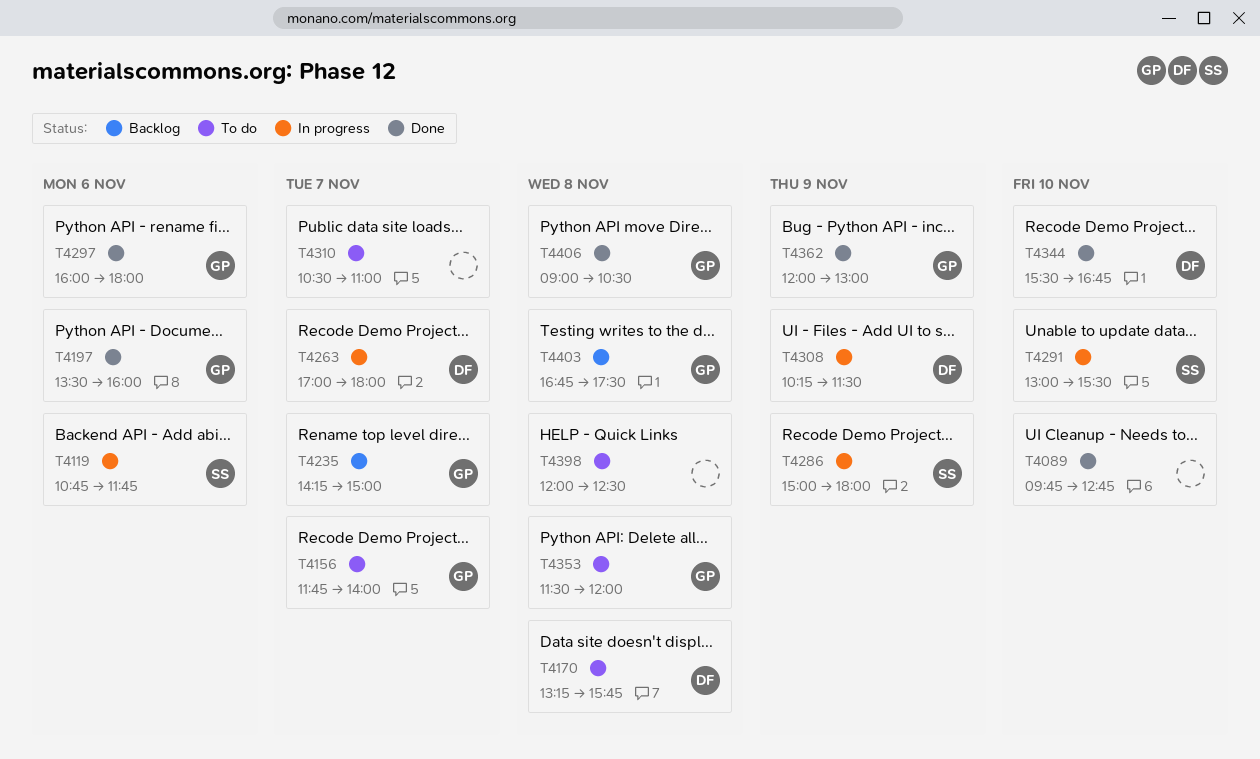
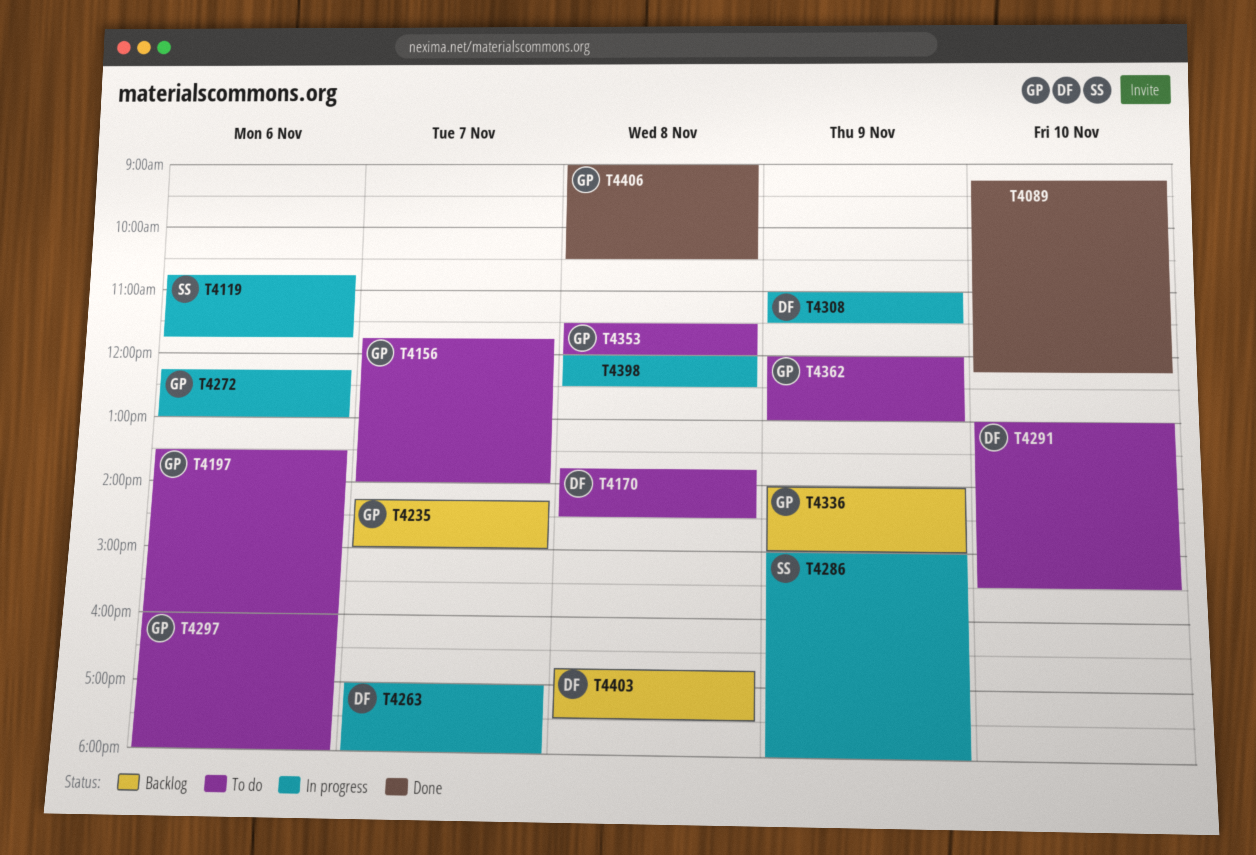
T4089, begins: 09:45 -> 09:15
T4089, ends: 12:45 -> 12:15
T4170, begins: 13:15 -> 13:45
T4170, ends: 15:45 -> 14:30
T4197, status: Done -> To do
T4272: none -> present
T4291, status: In progress -> To do
T4291, owner: SS -> DF
T4297, status: Done -> To do
T4308, begins: 10:15 -> 11:00
T4310: present -> none
T4336: none -> present
T4344: present -> none
T4362, status: Done -> To do
T4398, status: To do -> In progress
T4403, owner: GP -> DF

